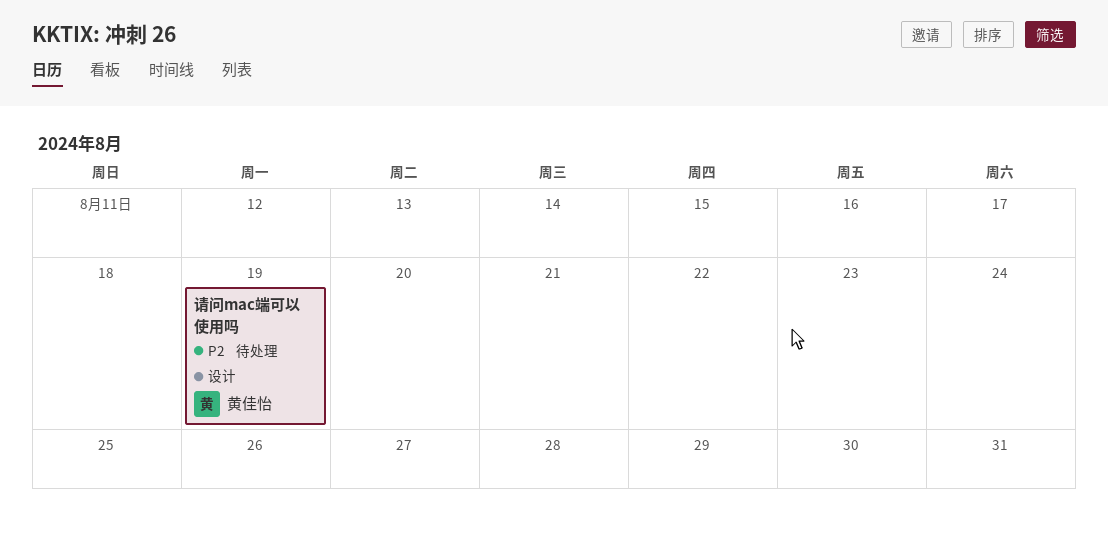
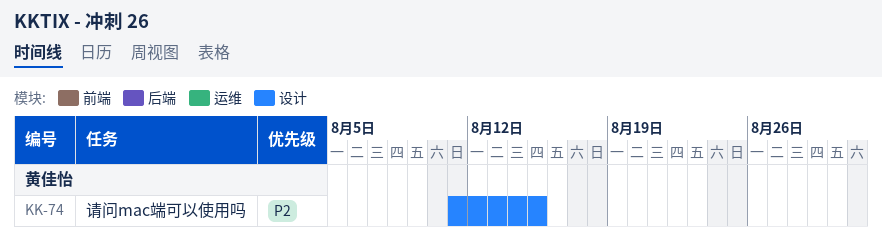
请问mac端可以使用吗, due: Aug 19 -> Aug 15

